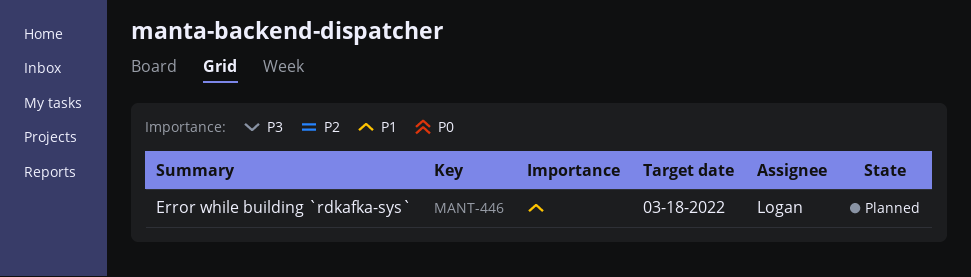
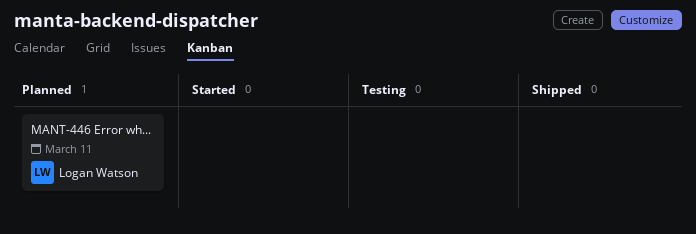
MANT-446, due: Mar 18 -> Mar 11

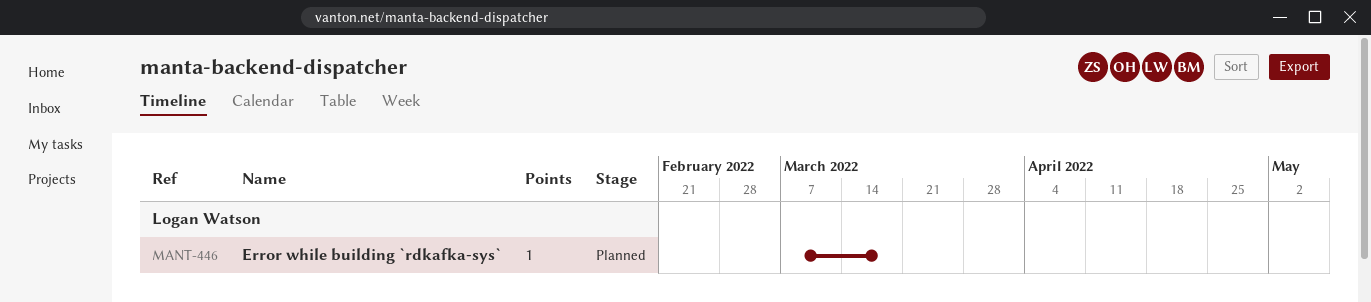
MANT-446, due: Mar 11 -> Mar 18

